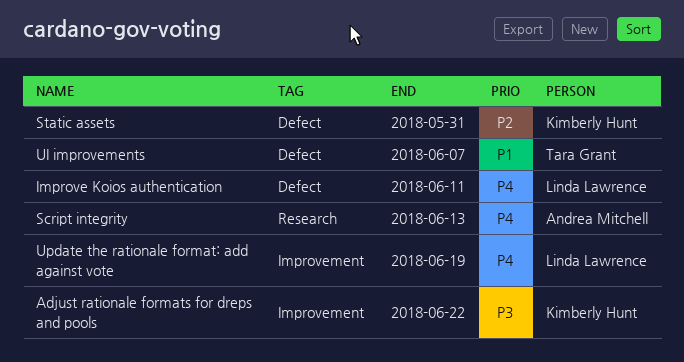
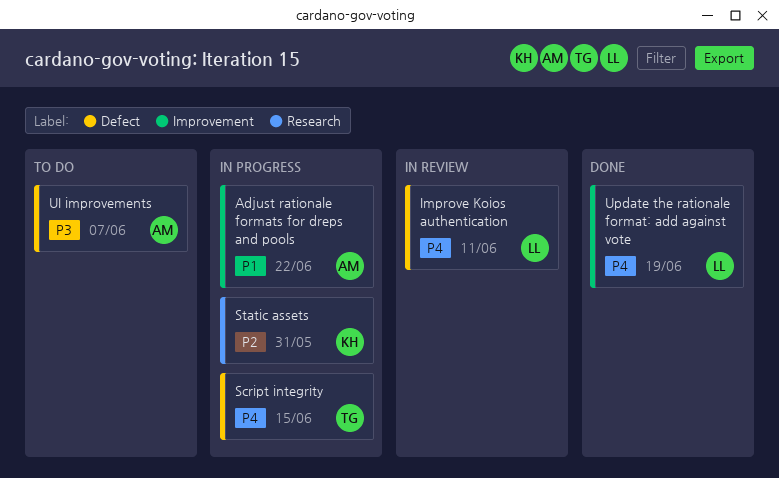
Adjust rationale formats for dreps and pools, owner: Kimberly Hunt -> Andrea Mitchell
Adjust rationale formats for dreps and pools, priority: P3 -> P1
Script integrity, owner: Andrea Mitchell -> Tara Grant
Script integrity, label: Research -> Defect
Script integrity, due: Jun 13 -> Jun 15
Static assets, label: Defect -> Research
UI improvements, owner: Tara Grant -> Andrea Mitchell
UI improvements, priority: P1 -> P3

